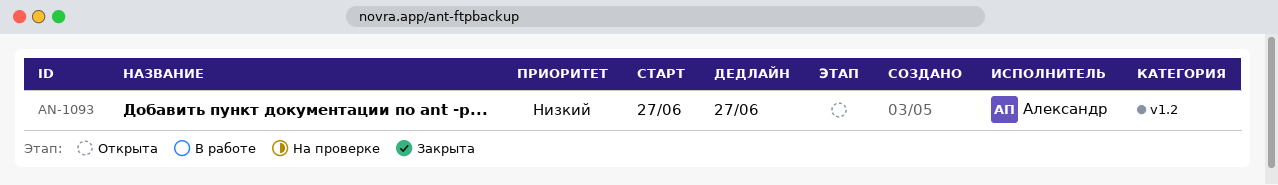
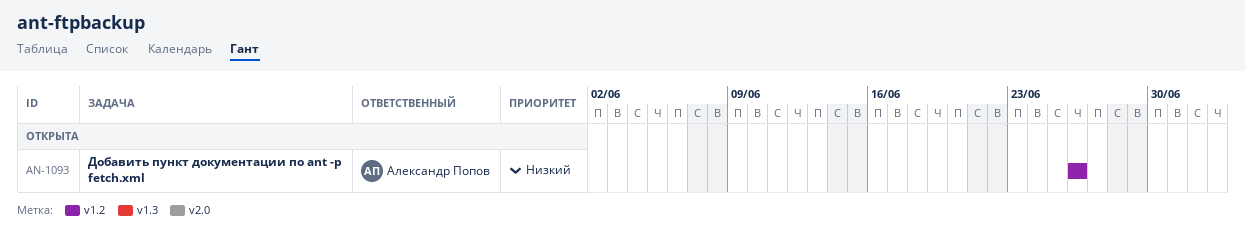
AN-1093, start: Jun 27 -> Jun 26
AN-1093, due: Jun 27 -> Jun 26

